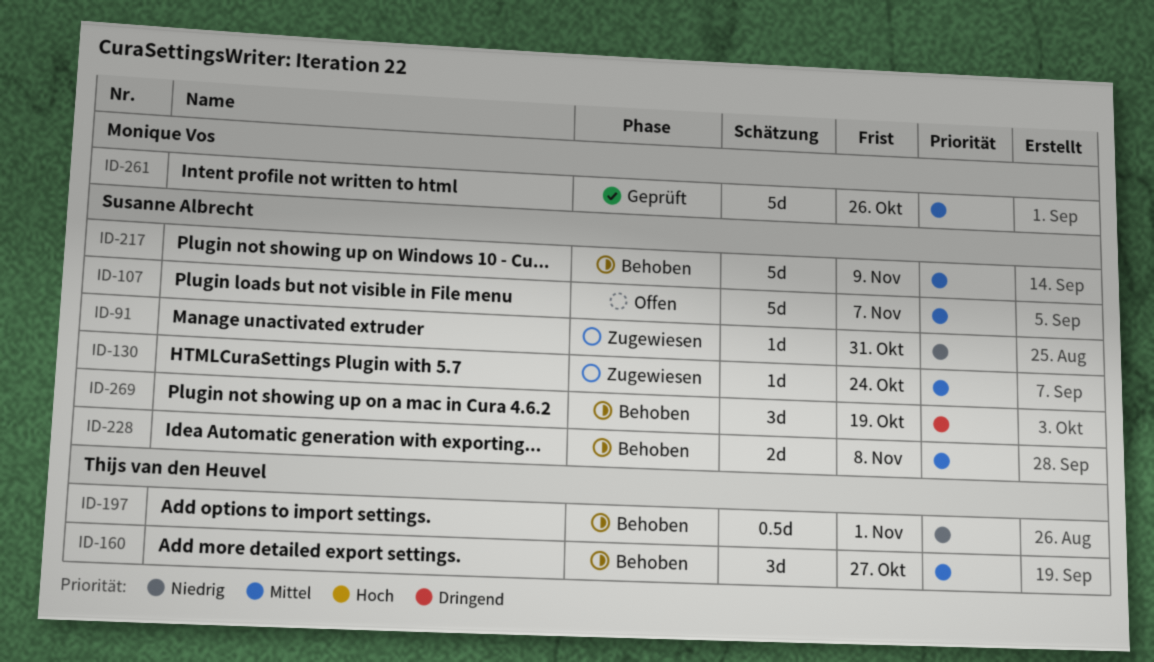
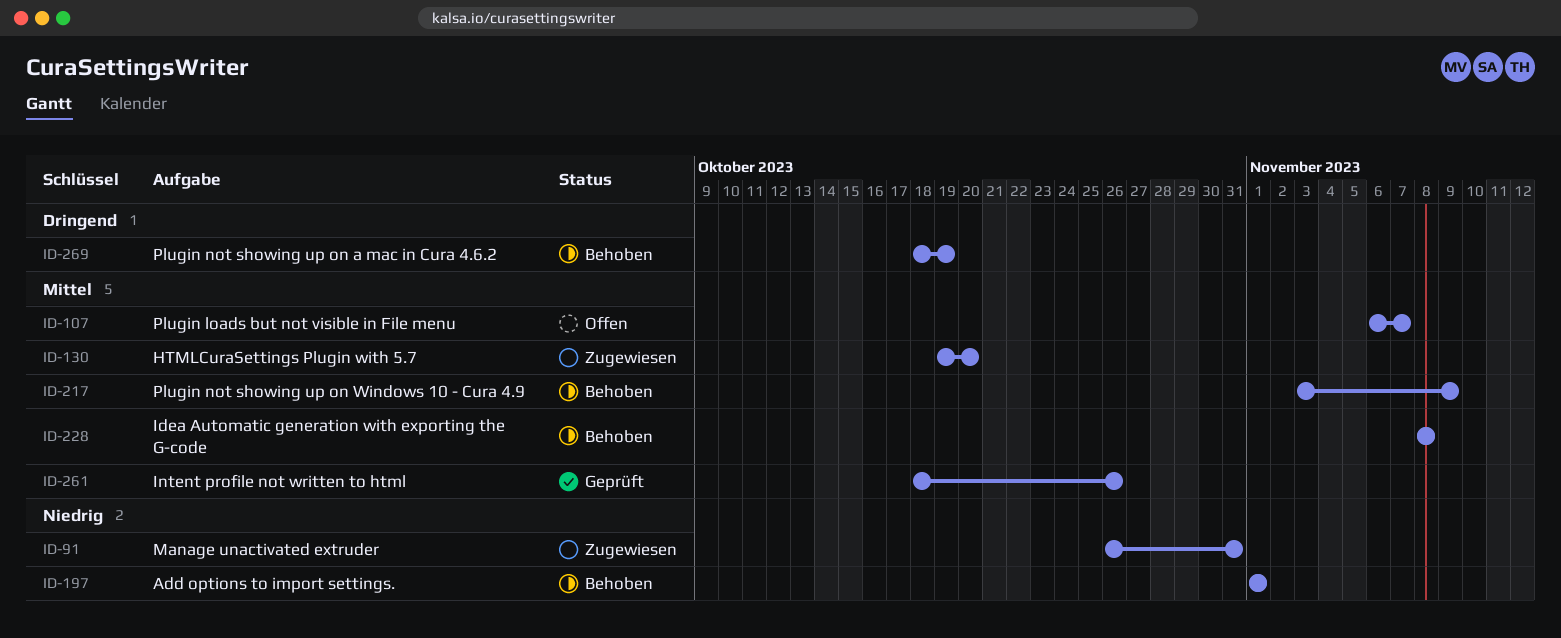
ID-130, due: Oct 24 -> Oct 20
ID-160: present -> none

